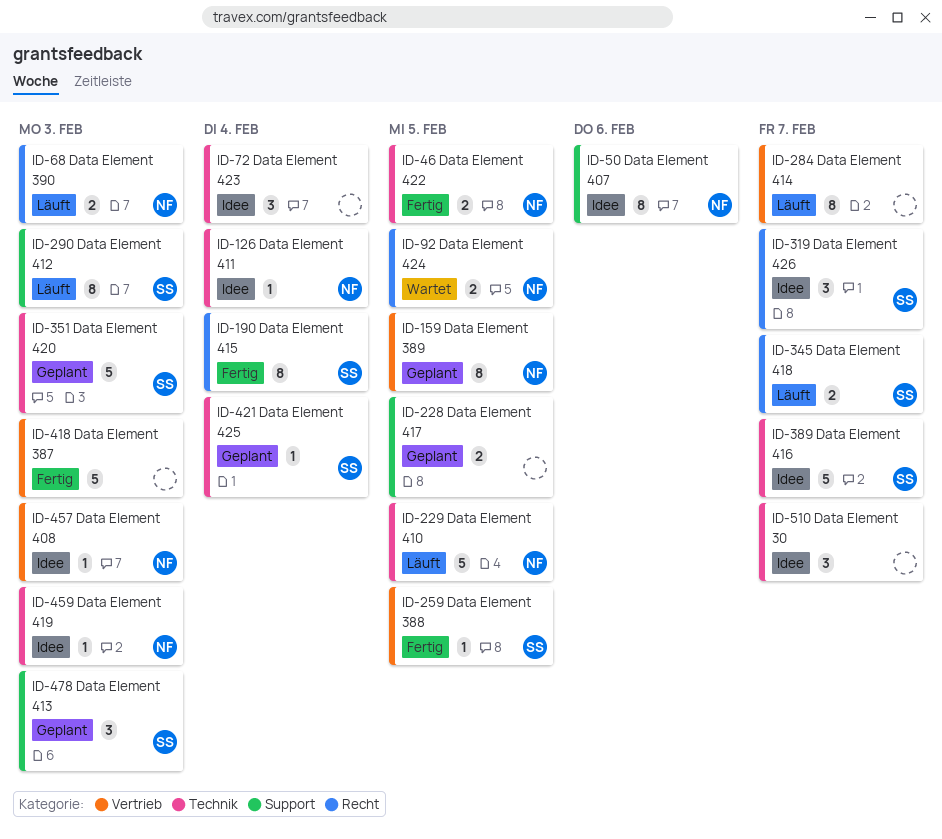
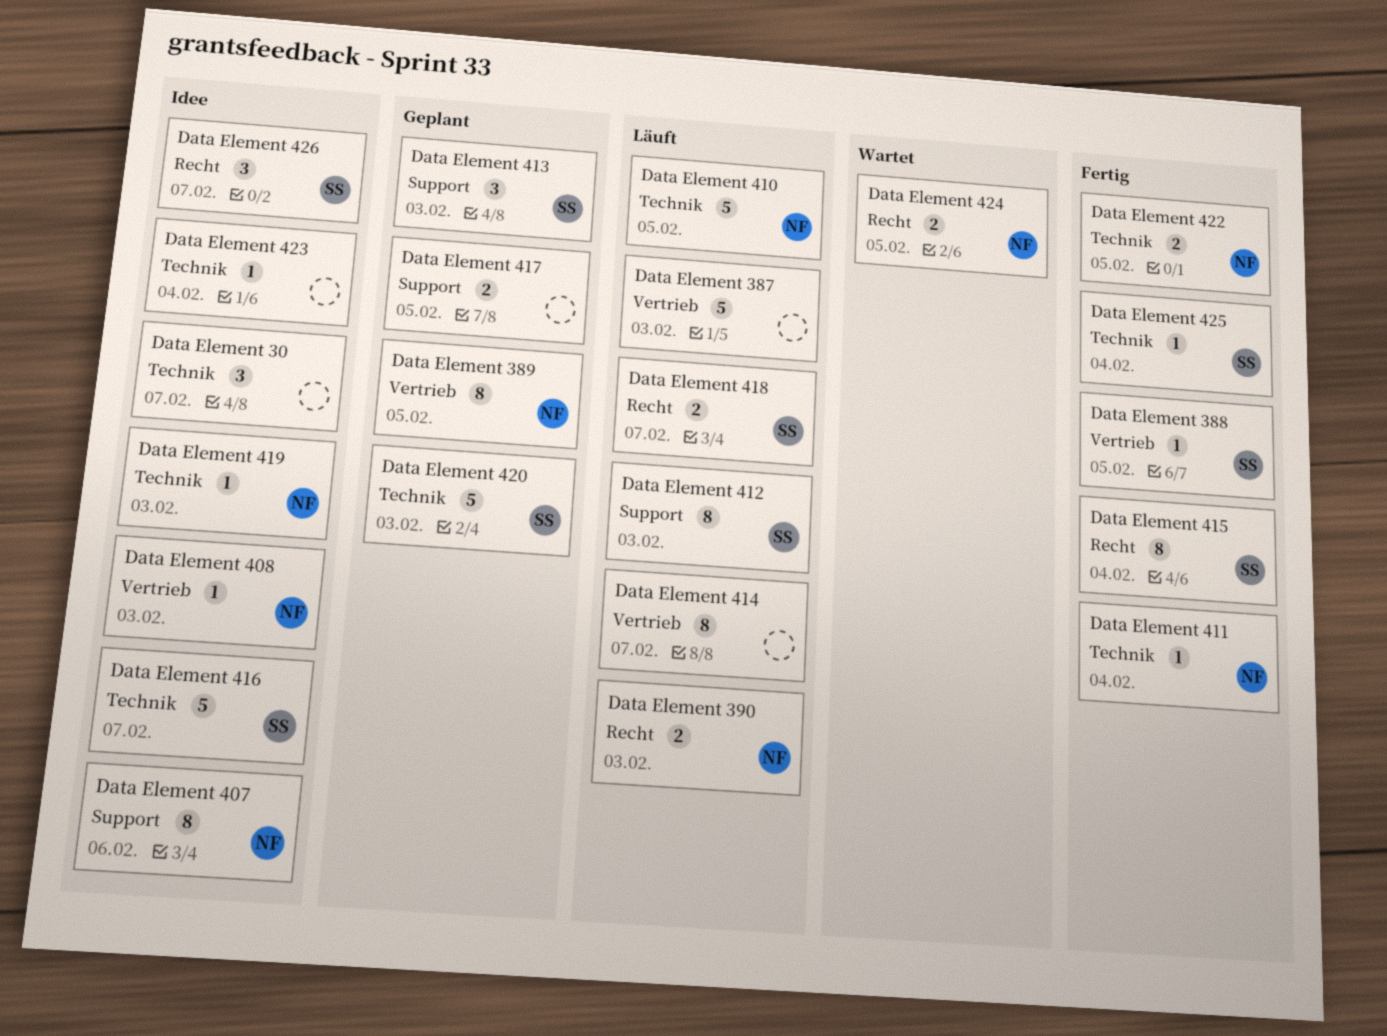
Data Element 387, status: Fertig -> Läuft
Data Element 411, status: Idee -> Fertig
Data Element 423, estimate: 3 -> 1
Data Element 425, status: Geplant -> Fertig

